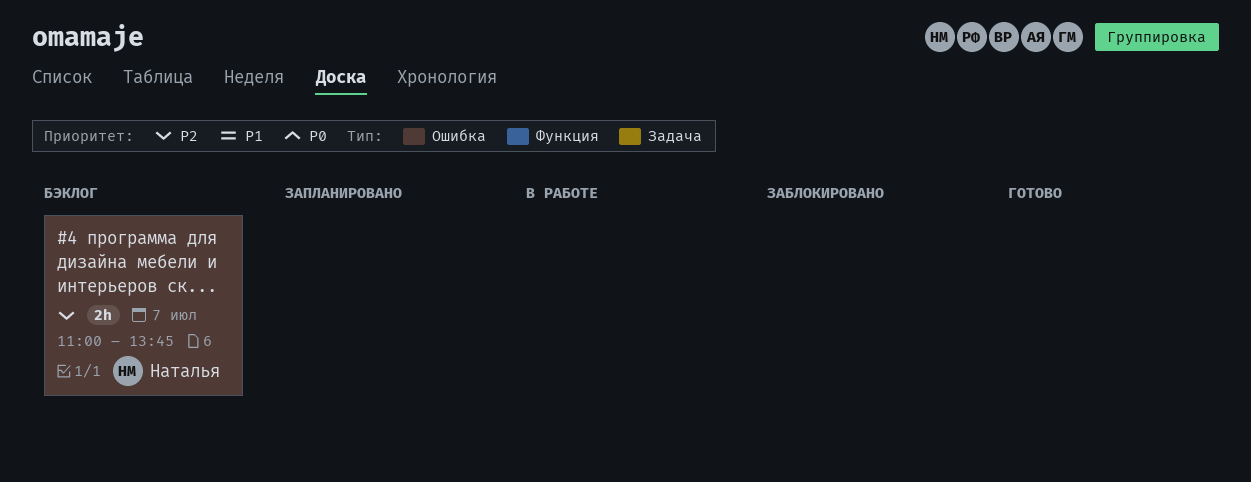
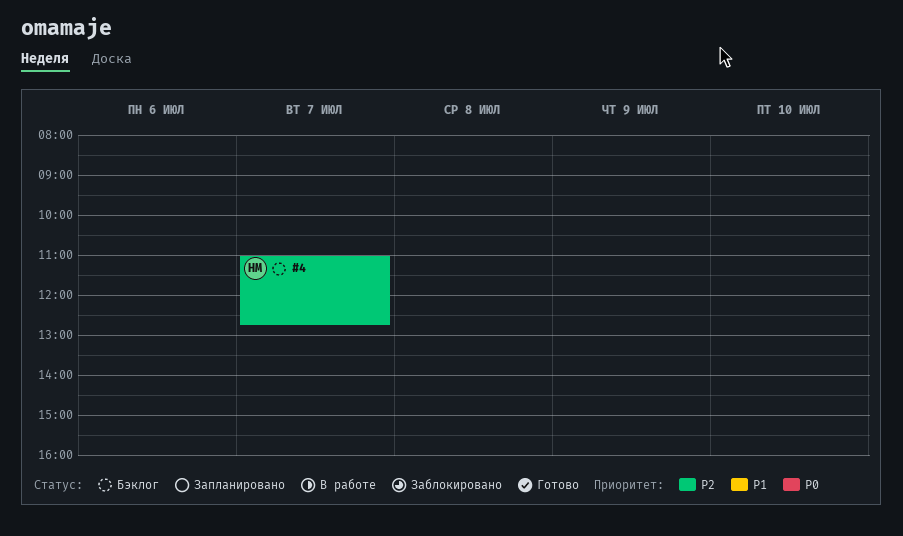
#4, ends: 13:45 -> 12:45

